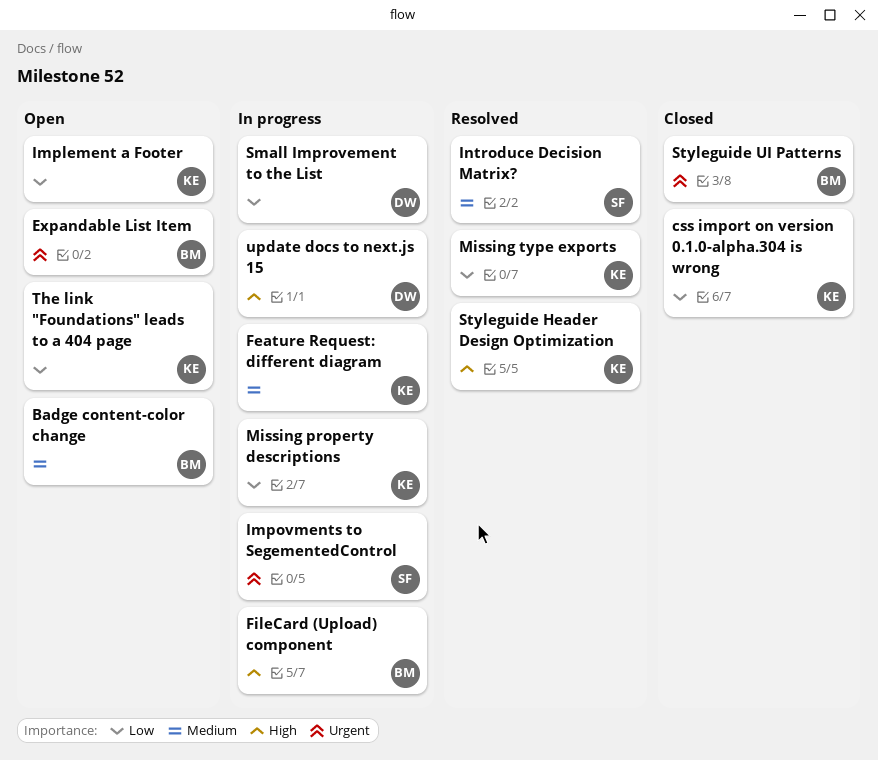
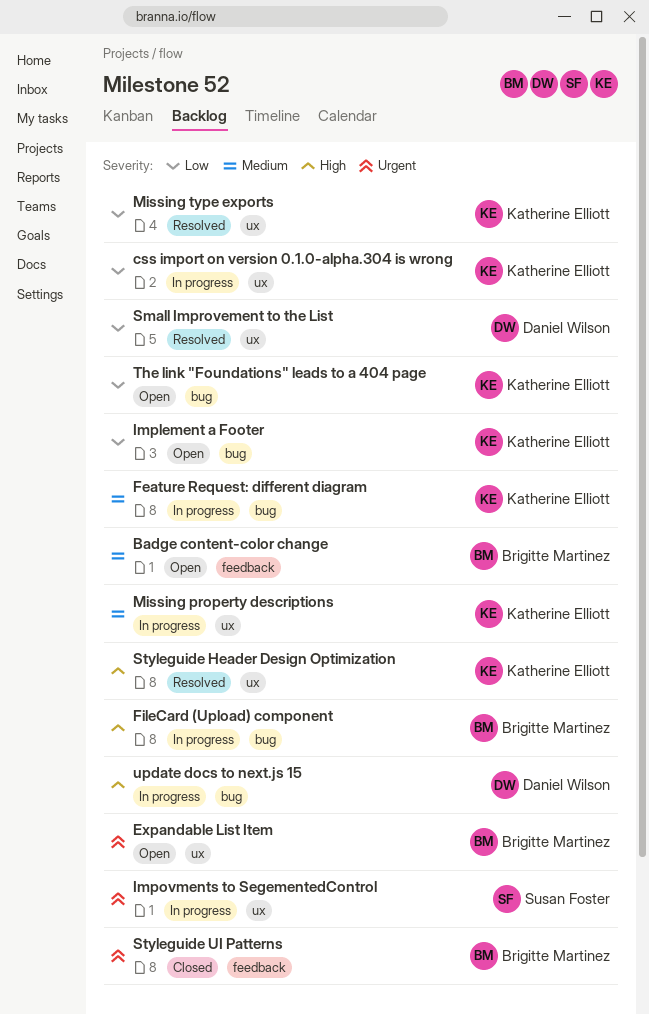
css import on version 0.1.0-alpha.304 is wrong, status: Closed -> In progress
Introduce Decision Matrix?: present -> none
Missing property descriptions, priority: Low -> Medium
Small Improvement to the List, status: In progress -> Resolved

